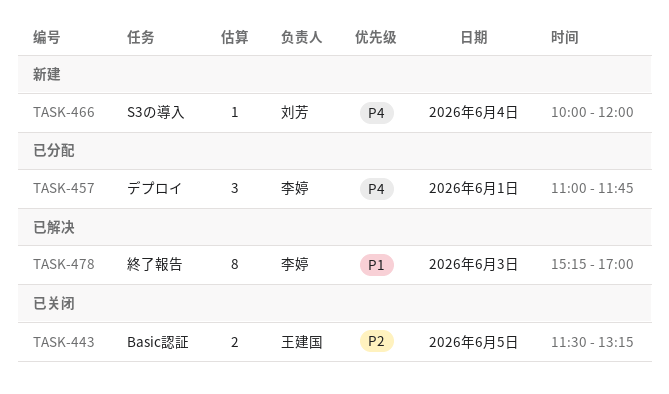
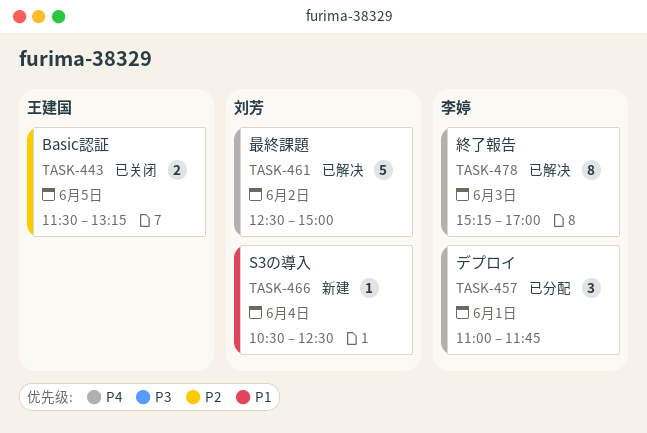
TASK-461: none -> present
TASK-466, priority: P4 -> P1
TASK-466, begins: 10:00 -> 10:30
TASK-466, ends: 12:00 -> 12:30
TASK-478, priority: P1 -> P4

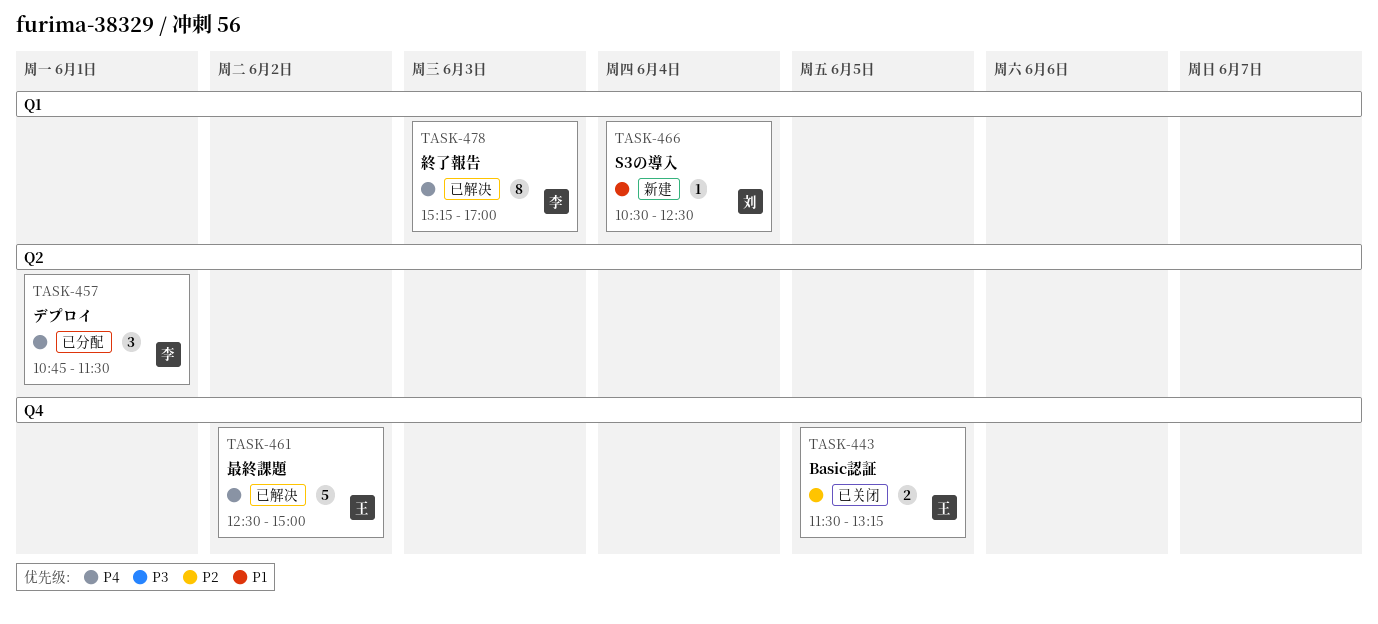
TASK-457, begins: 11:00 -> 10:45
TASK-457, ends: 11:45 -> 11:30
TASK-461, owner: 刘芳 -> 王建国

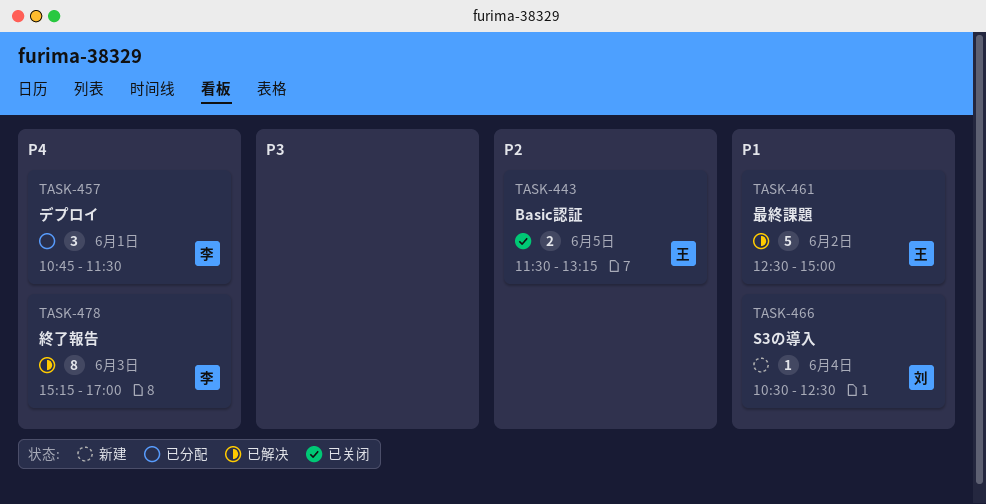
TASK-461, priority: P4 -> P1

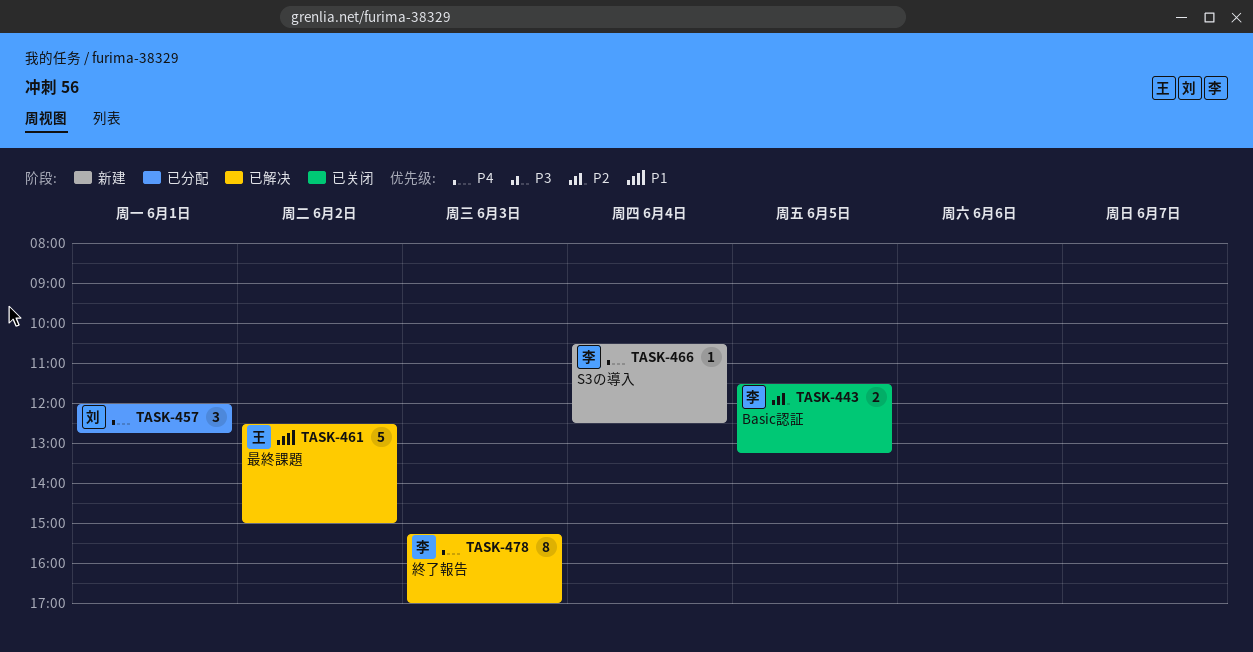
TASK-443, owner: 王 -> 李
TASK-457, owner: 李 -> 刘
TASK-457, begins: 10:45 -> 12:00
TASK-457, ends: 11:30 -> 12:45
TASK-466, owner: 刘 -> 李
TASK-466, priority: P1 -> P4

